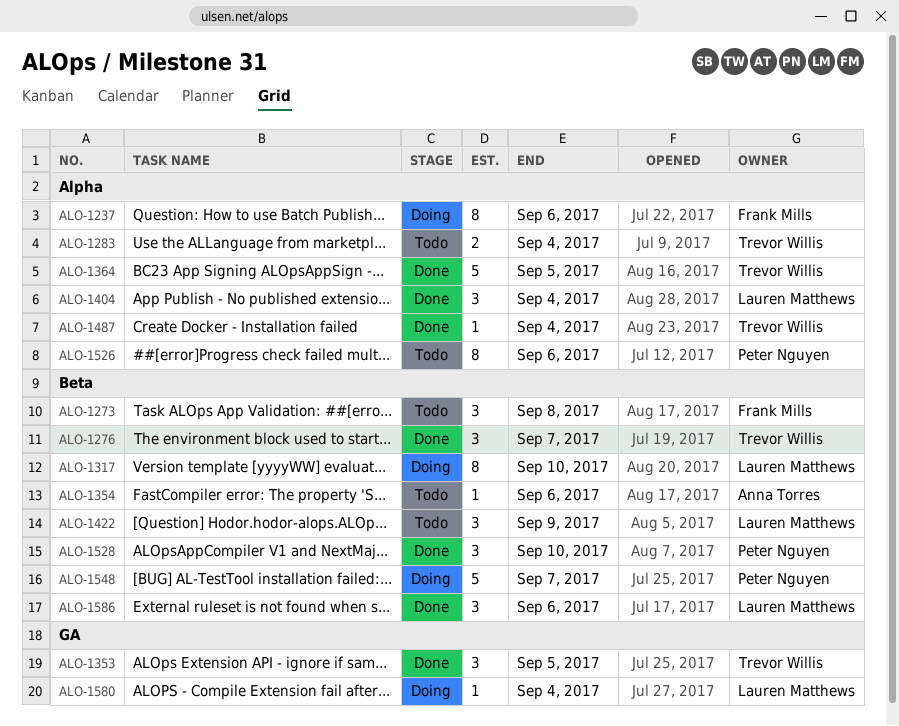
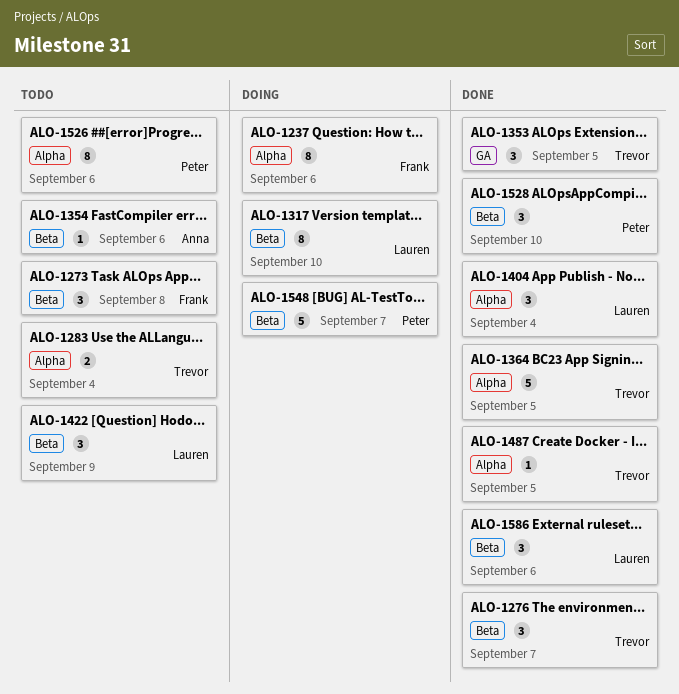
ALO-1487, due: Sep 4 -> Sep 5
ALO-1580: present -> none

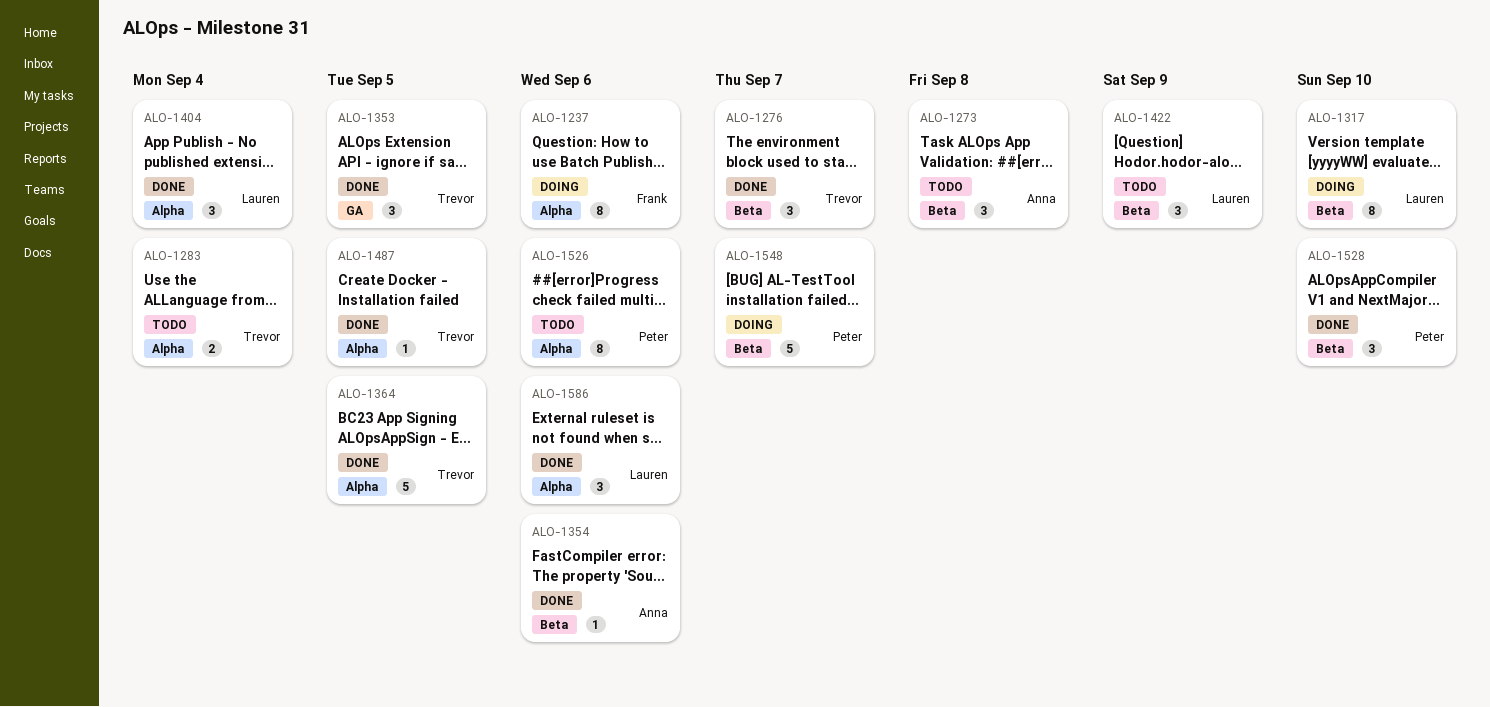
ALO-1273, owner: Frank -> Anna
ALO-1354, status: Todo -> Done
ALO-1586, label: Beta -> Alpha

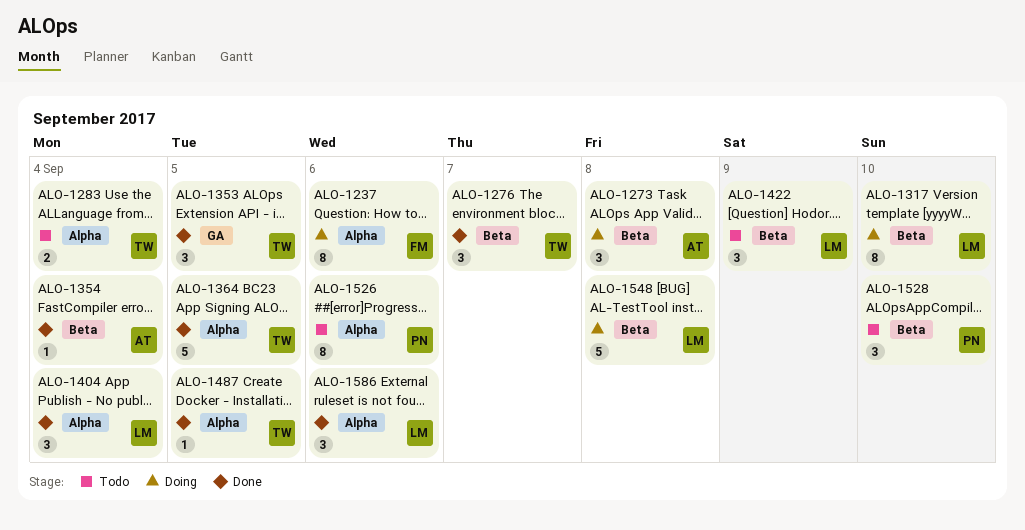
ALO-1273, status: Todo -> Doing
ALO-1354, due: Sep 6 -> Sep 4
ALO-1528, status: Done -> Todo
ALO-1548, owner: Peter -> Lauren
ALO-1548, due: Sep 7 -> Sep 8

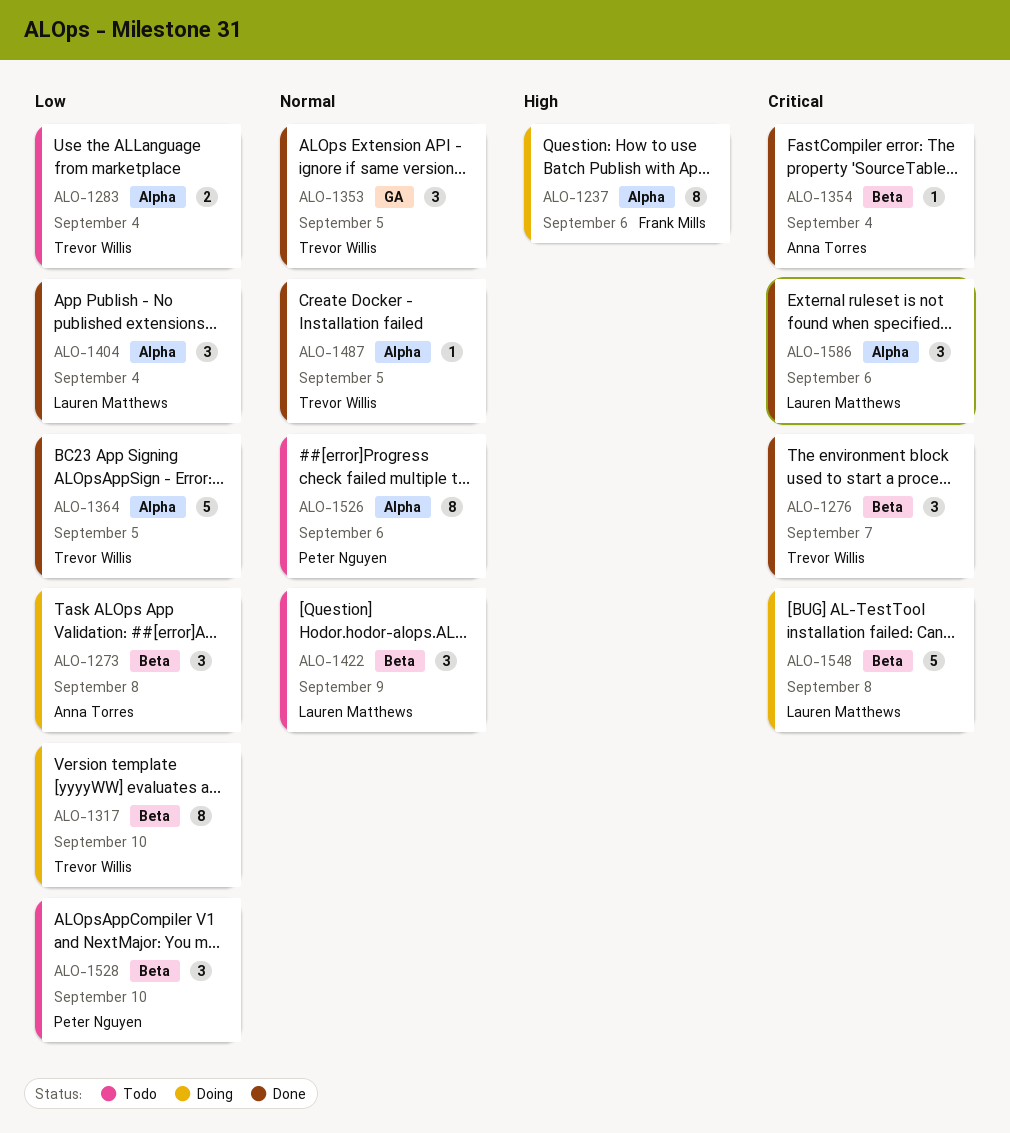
ALO-1317, owner: Lauren Matthews -> Trevor Willis

